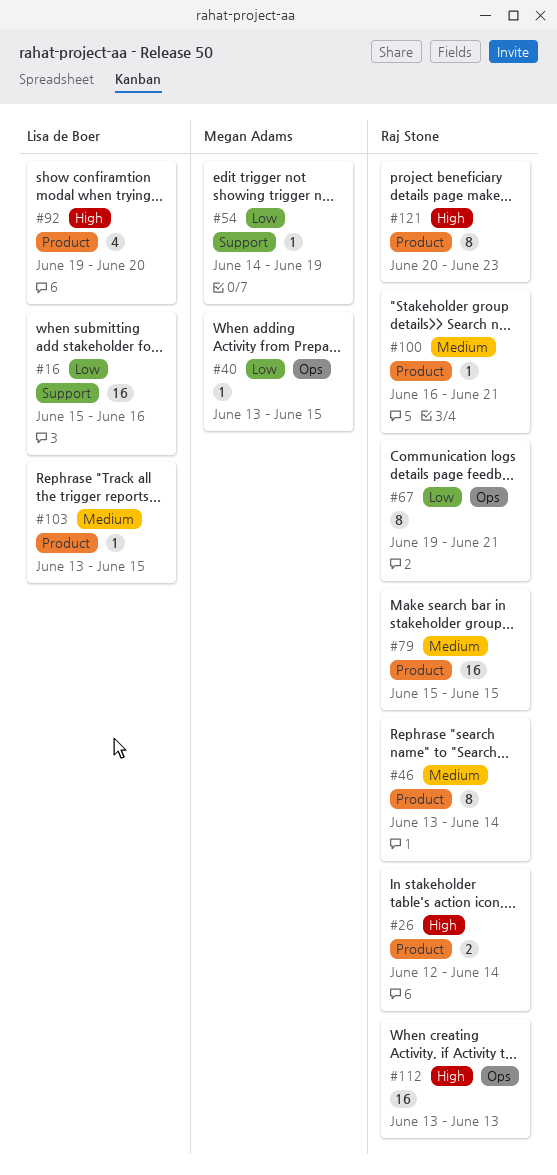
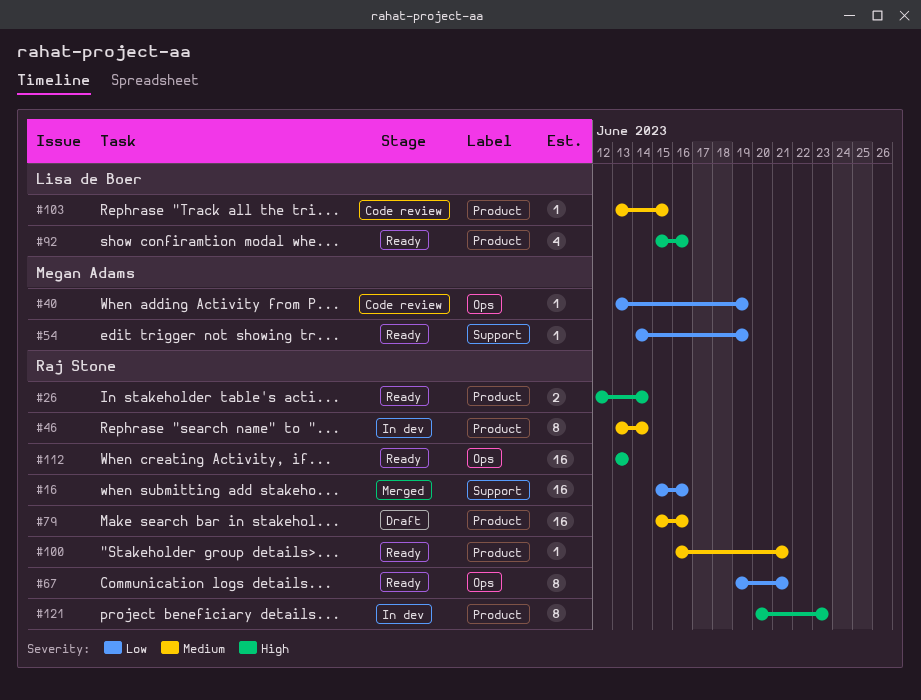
#16, owner: Lisa de Boer -> Raj Stone
#40, due: Jun 15 -> Jun 19
#79, due: Jun 15 -> Jun 16
#92, start: Jun 19 -> Jun 15
#92, due: Jun 20 -> Jun 16

